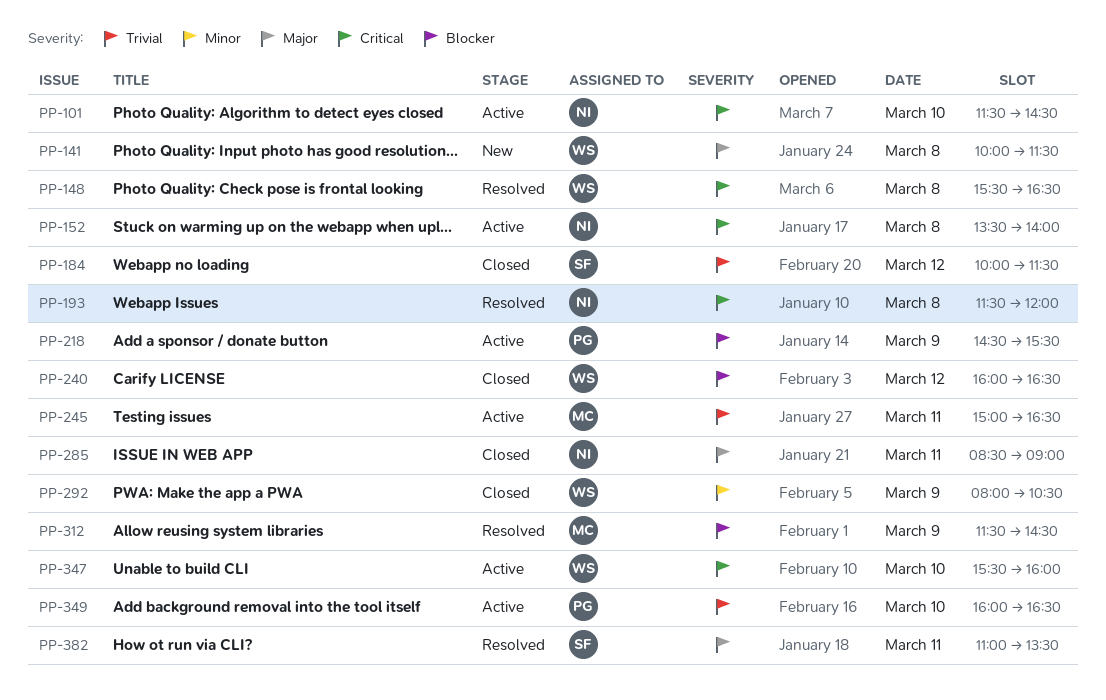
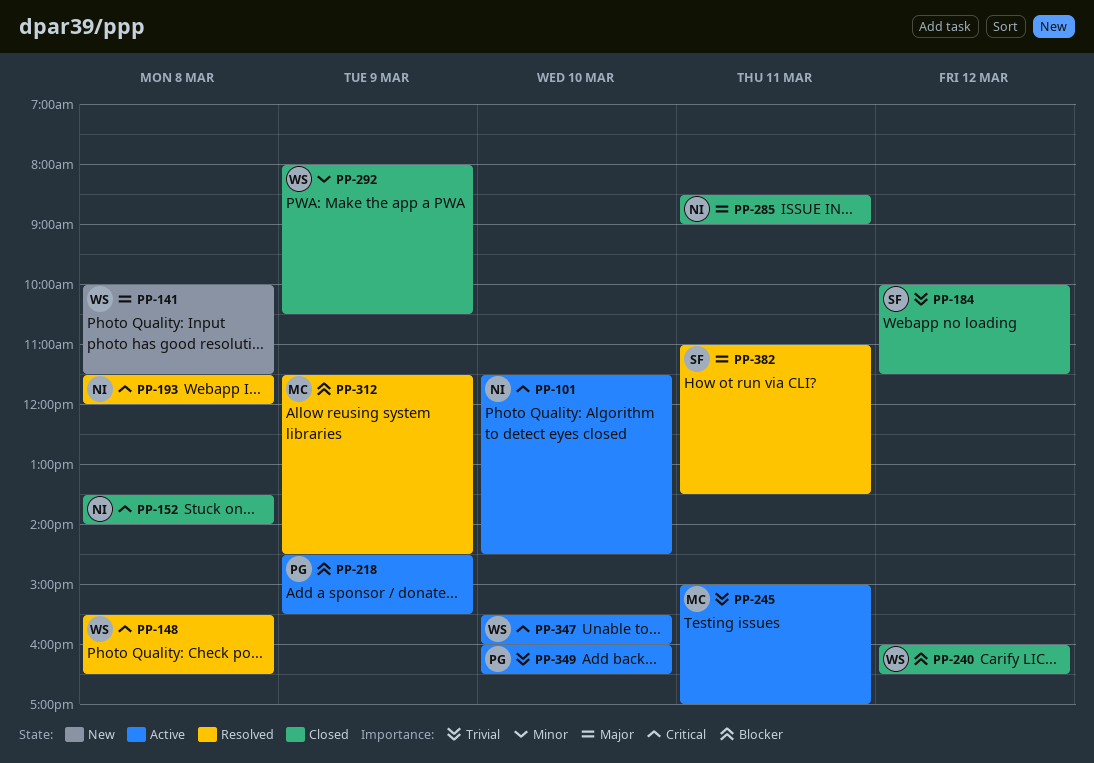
PP-152, status: Active -> Closed
PP-245, ends: 16:30 -> 17:00

